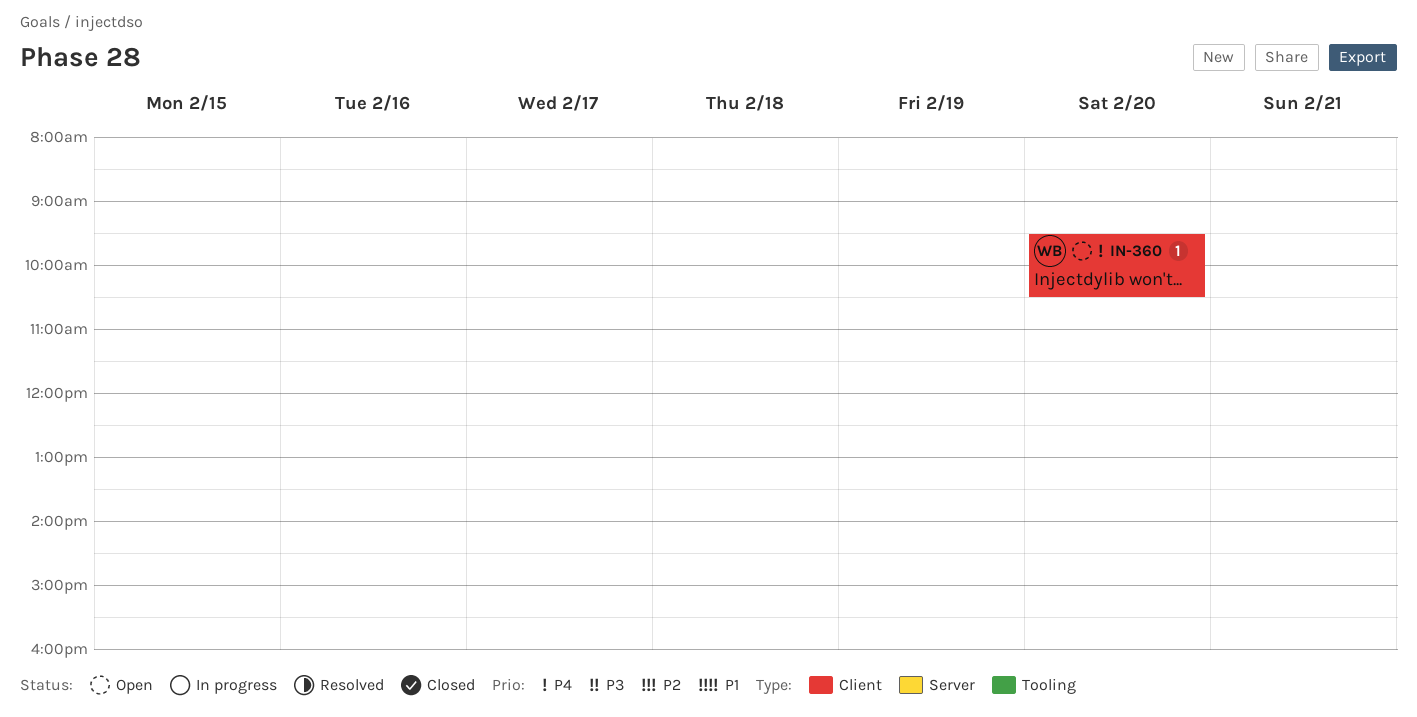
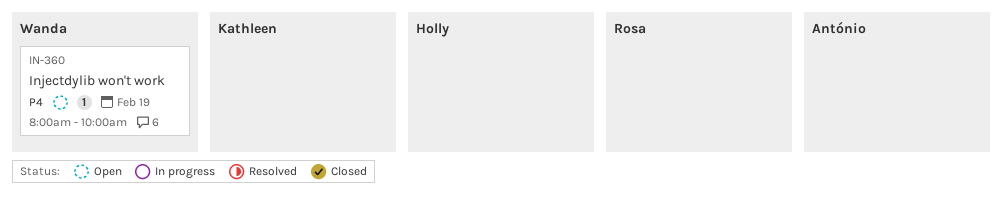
IN-360, day: Feb 20 -> Feb 19
IN-360, begins: 09:30 -> 08:00
IN-360, ends: 10:30 -> 10:00

